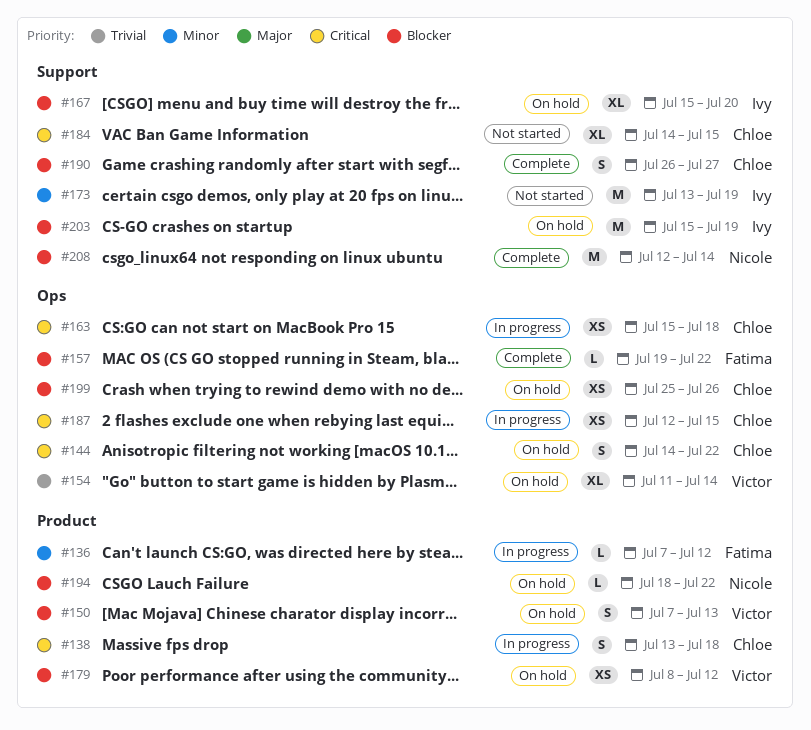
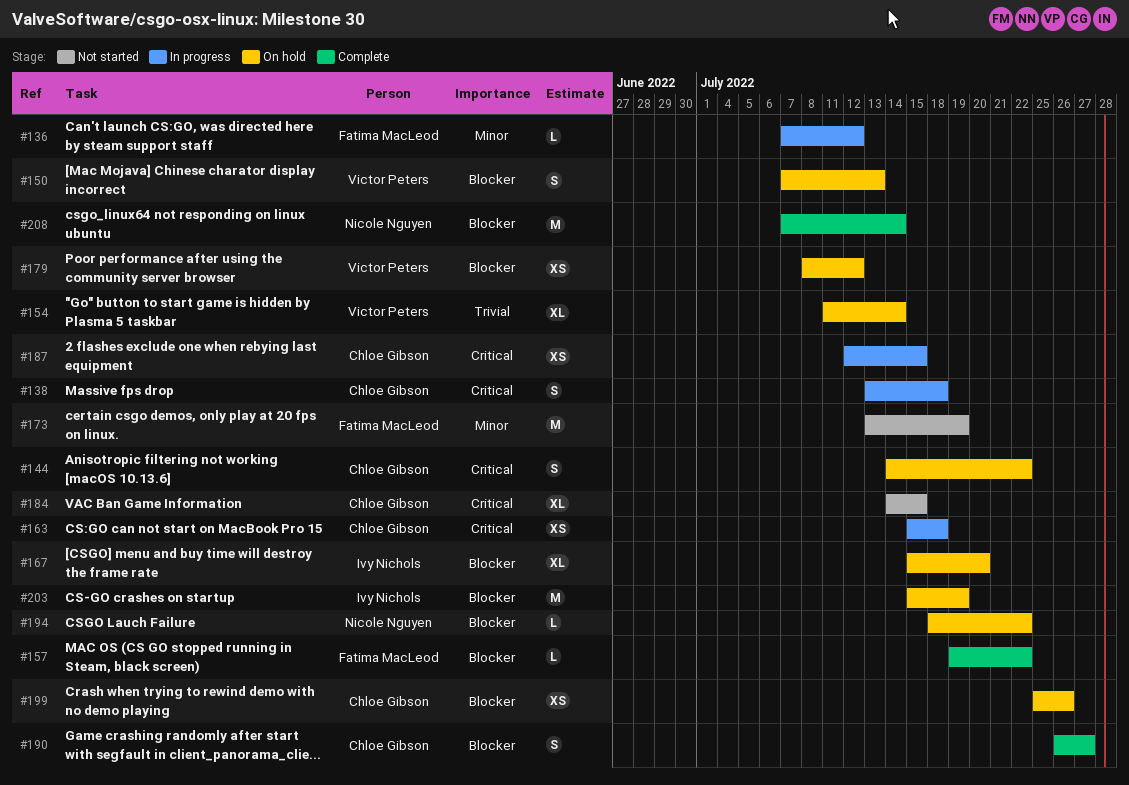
#173, owner: Ivy Nichols -> Fatima MacLeod
#208, start: Jul 12 -> Jul 7

